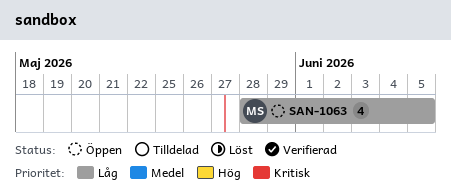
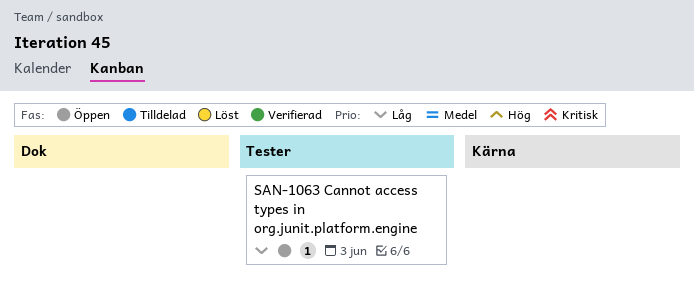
SAN-1063, estimate: 4 -> 1
SAN-1063, due: Jun 5 -> Jun 3

